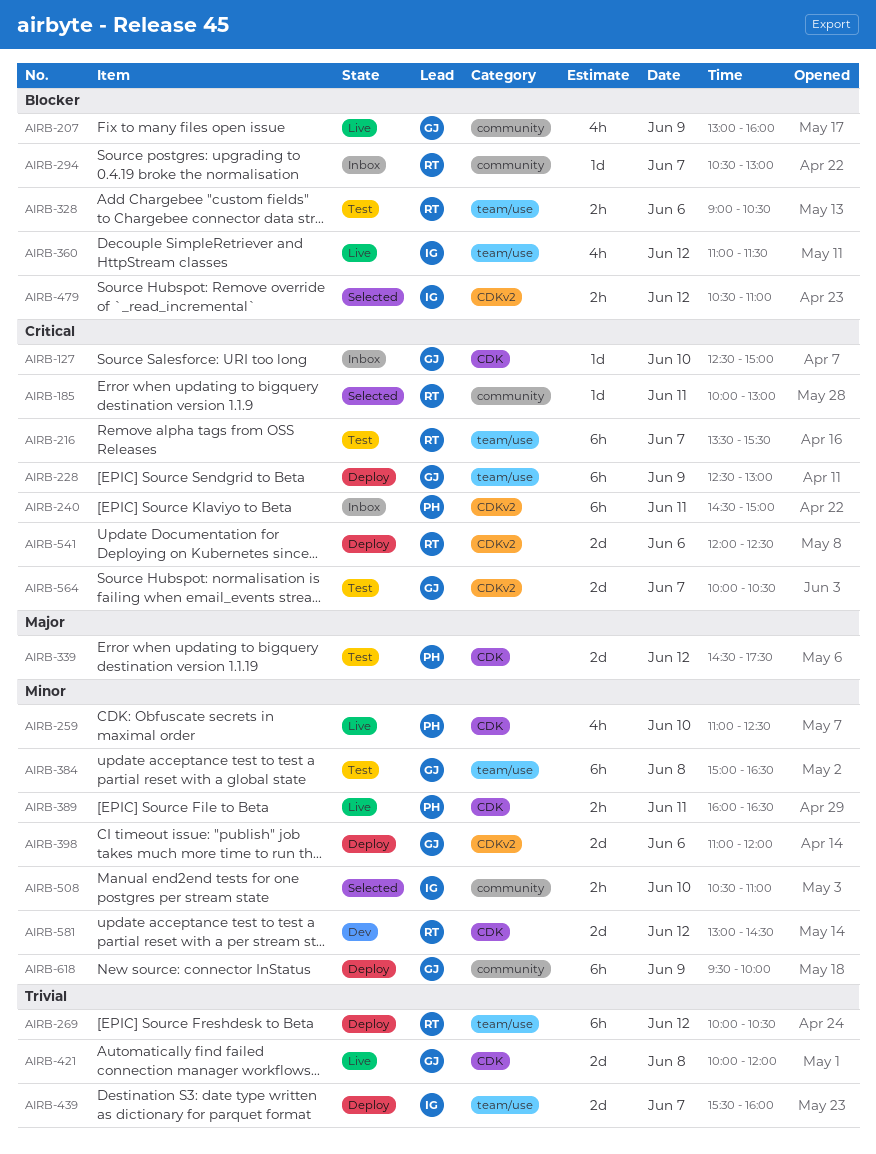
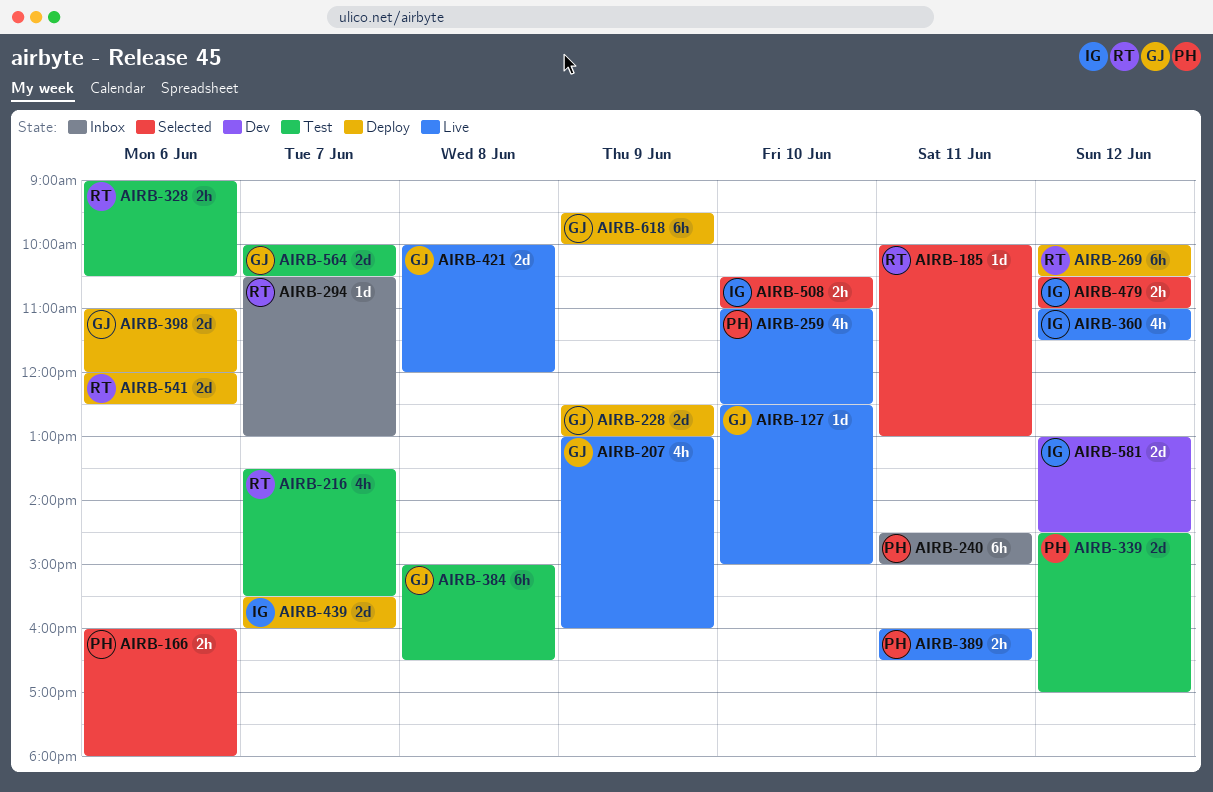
AIRB-127, status: Inbox -> Live
AIRB-166: none -> present
AIRB-216, estimate: 6h -> 4h
AIRB-228, estimate: 6h -> 2d
AIRB-339, ends: 17:30 -> 17:00
AIRB-581, owner: RT -> IG

